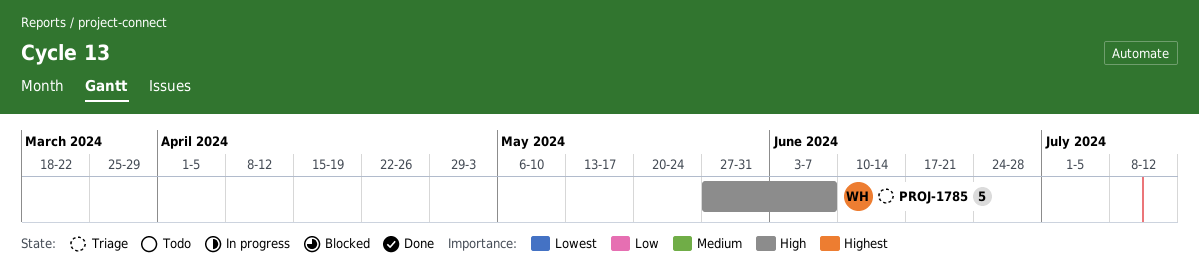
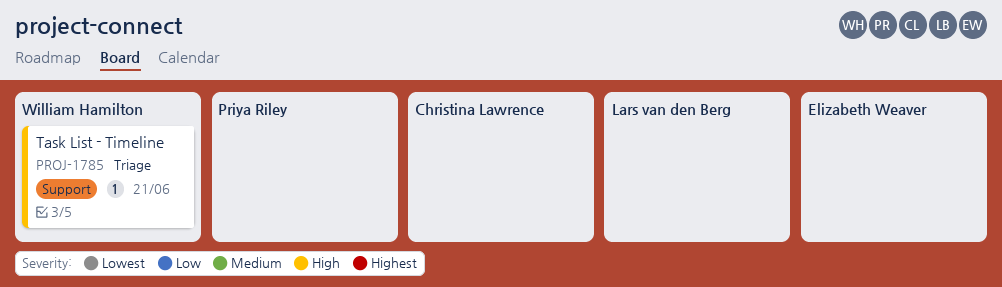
PROJ-1785, estimate: 5 -> 1
PROJ-1785, due: Jun 7 -> Jun 21

